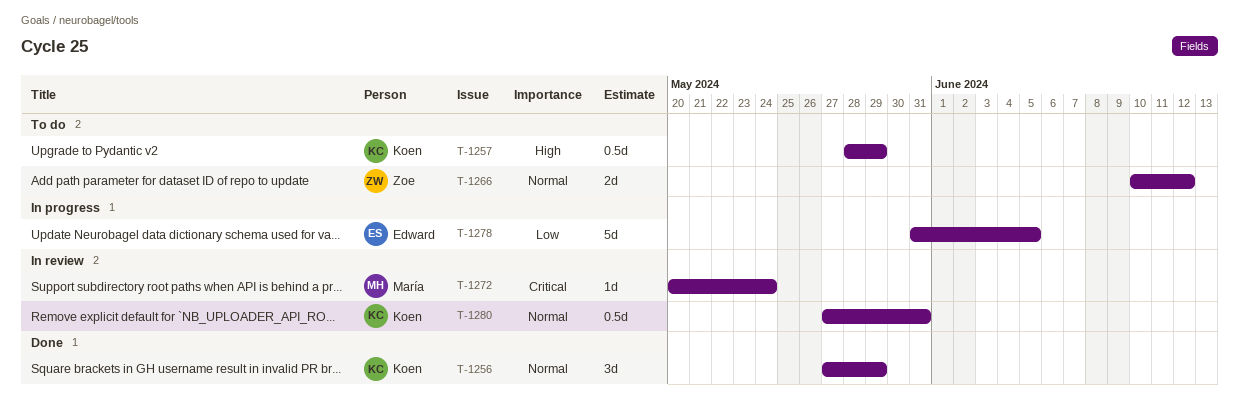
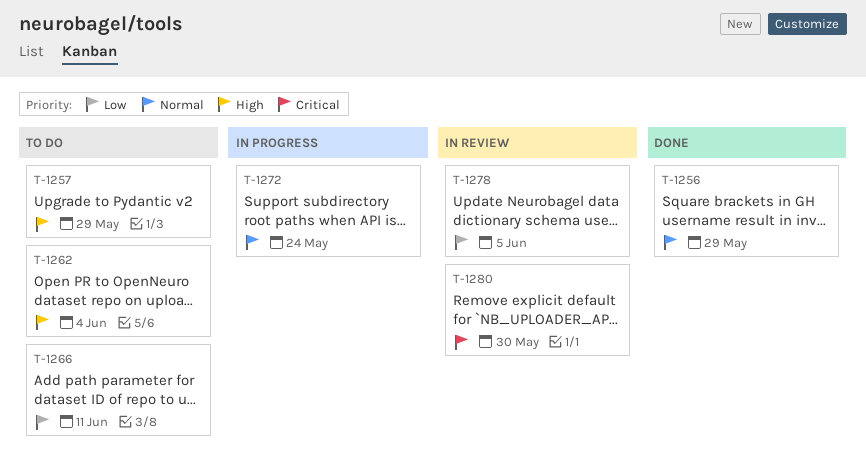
T-1262: none -> present
T-1266, priority: Normal -> Low
T-1266, due: Jun 12 -> Jun 11
T-1272, status: In review -> In progress
T-1272, priority: Critical -> Normal
T-1278, status: In progress -> In review
T-1280, priority: Normal -> Critical
T-1280, due: May 31 -> May 30

